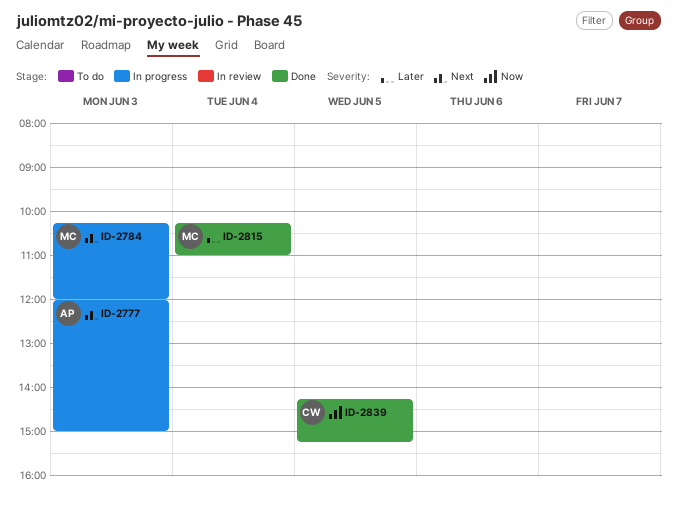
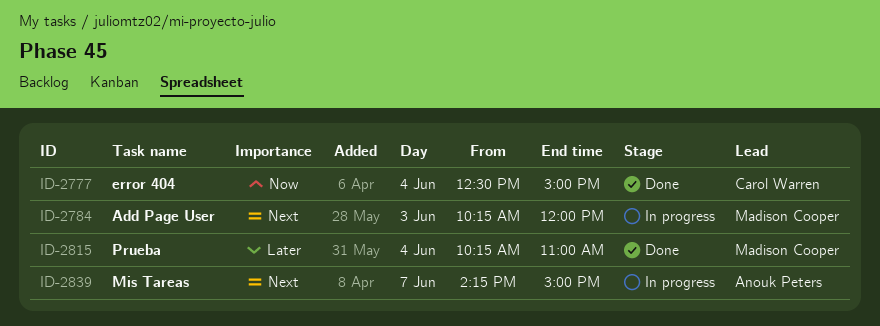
ID-2777, status: In progress -> Done
ID-2777, owner: Anouk Peters -> Carol Warren
ID-2777, priority: Next -> Now
ID-2777, day: Jun 3 -> Jun 4
ID-2777, begins: 12:00 -> 12:30
ID-2839, status: Done -> In progress
ID-2839, owner: Carol Warren -> Anouk Peters
ID-2839, priority: Now -> Next
ID-2839, day: Jun 5 -> Jun 7
ID-2839, ends: 15:15 -> 15:00

